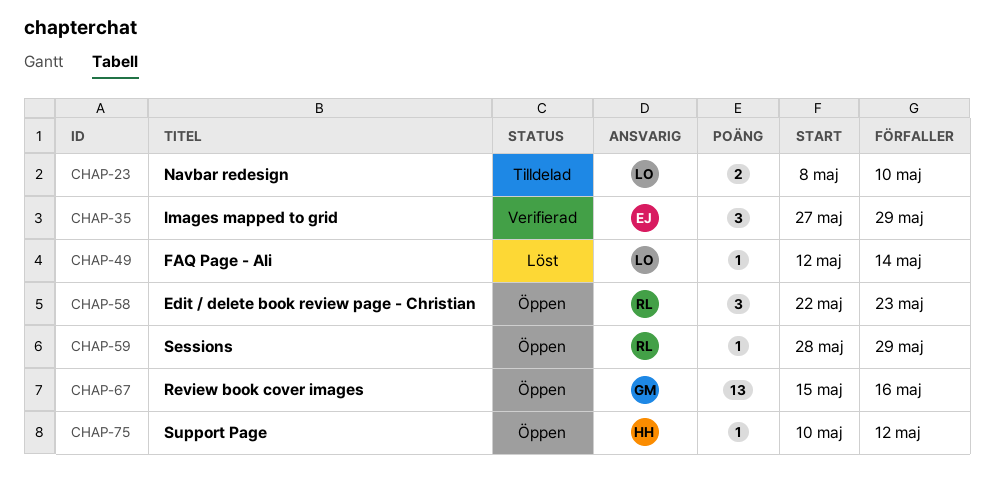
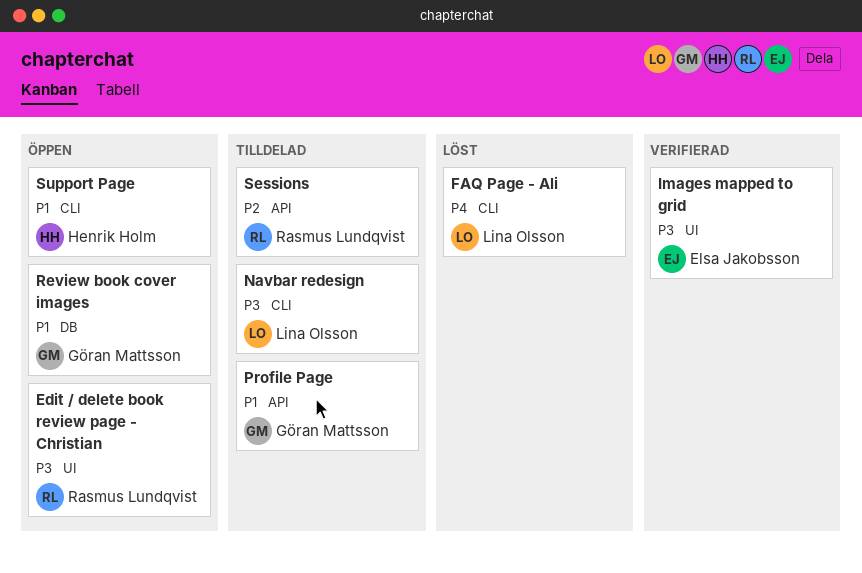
Profile Page: none -> present
Sessions, status: Öppen -> Tilldelad

